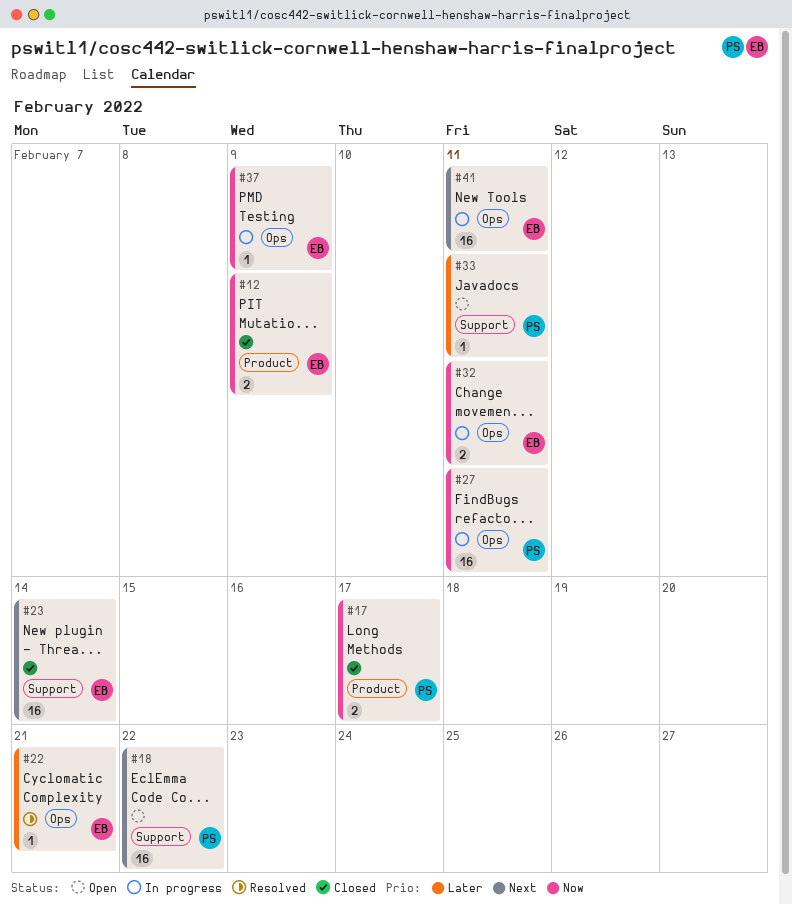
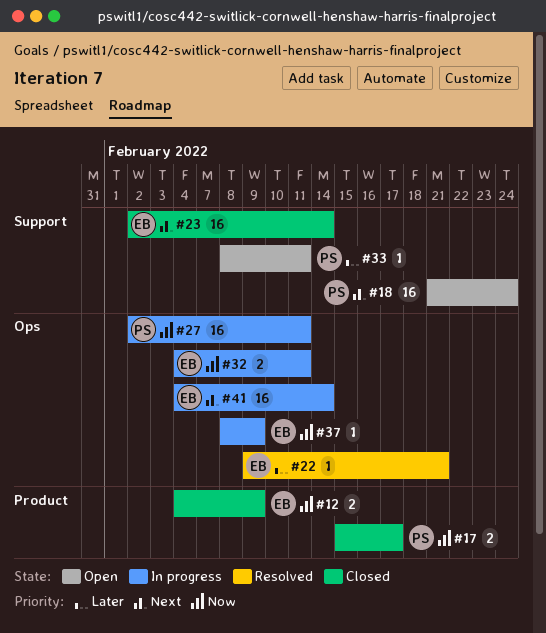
#18, due: Feb 22 -> Feb 24
#41, due: Feb 11 -> Feb 14

